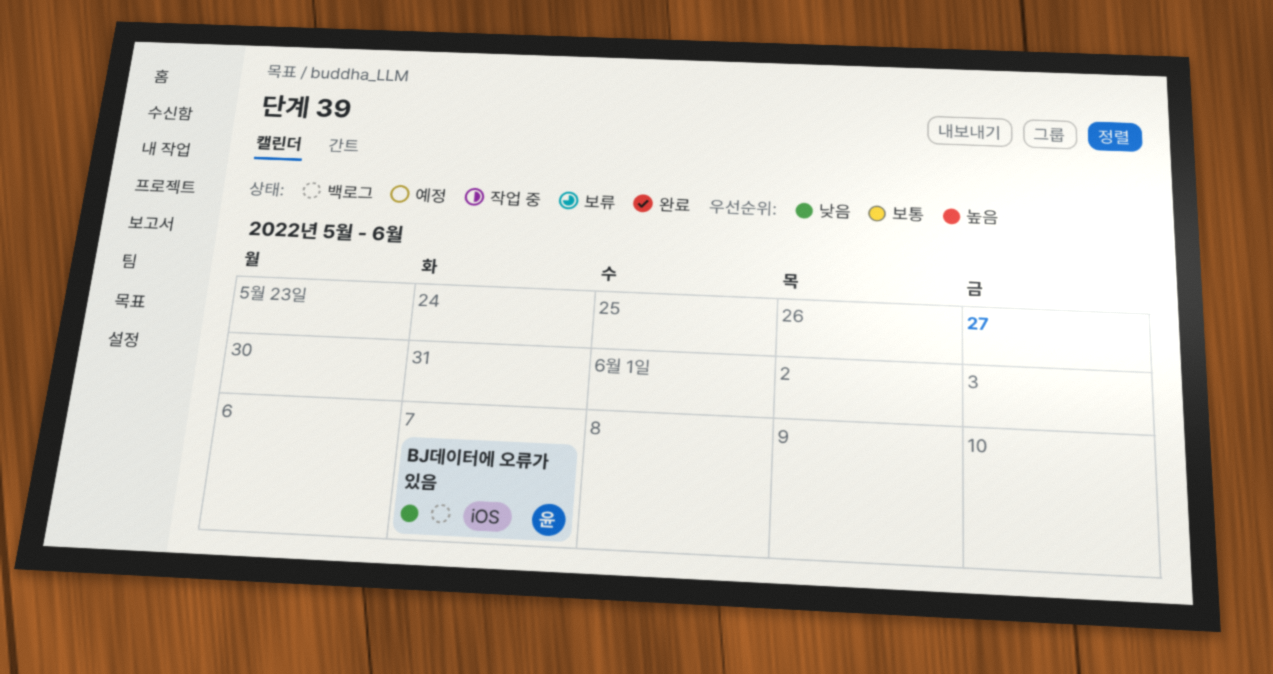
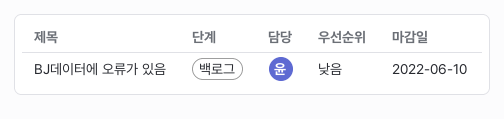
BJ데이터에 오류가 있음, due: Jun 7 -> Jun 10

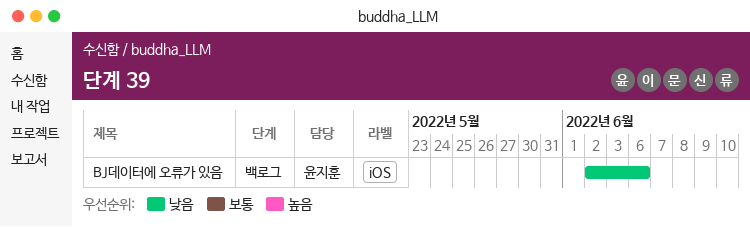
BJ데이터에 오류가 있음, due: Jun 10 -> Jun 6

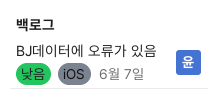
BJ데이터에 오류가 있음, due: Jun 6 -> Jun 7

